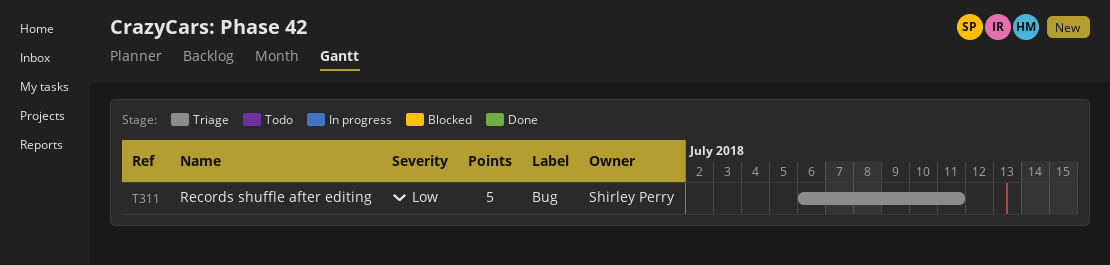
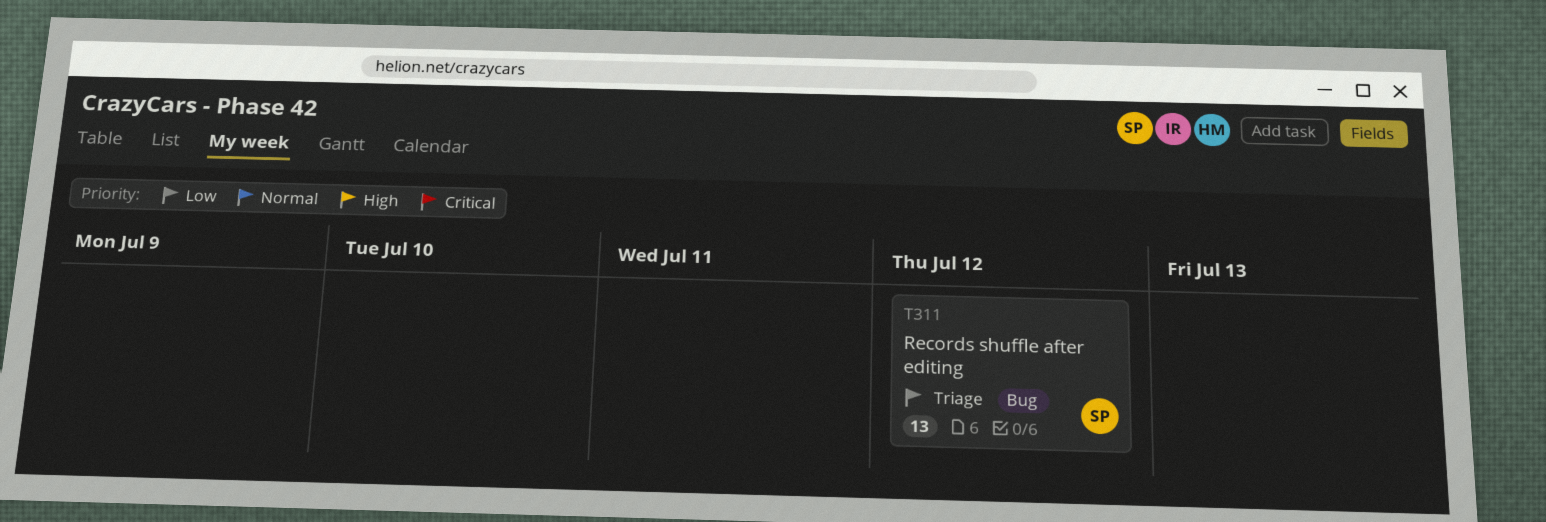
T311, estimate: 5 -> 13
T311, due: Jul 11 -> Jul 12

